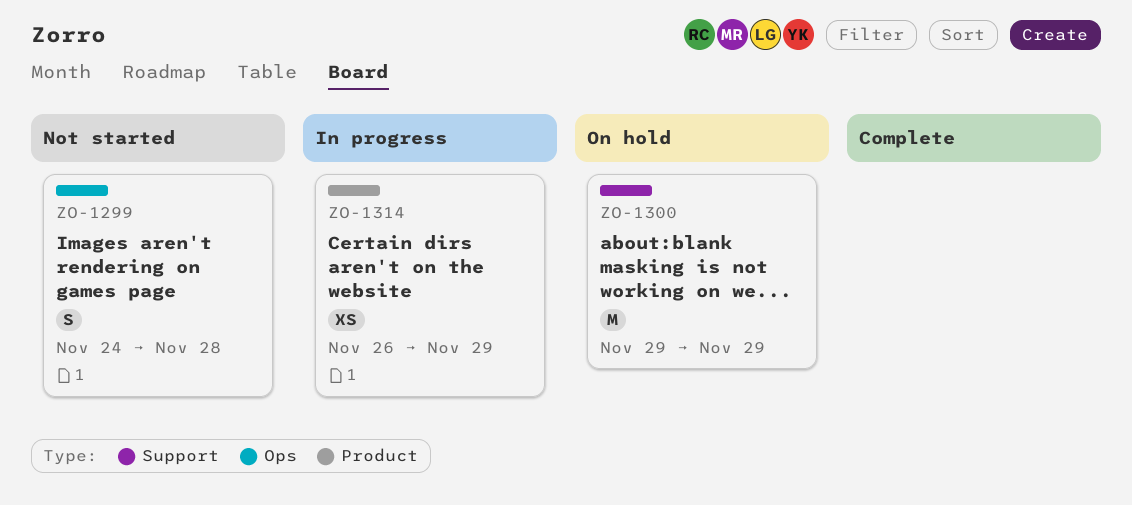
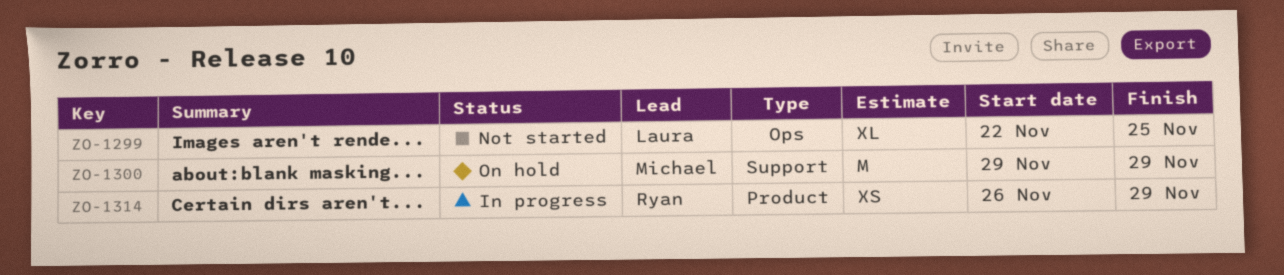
ZO-1299, estimate: S -> XL
ZO-1299, start: Nov 24 -> Nov 22
ZO-1299, due: Nov 28 -> Nov 25

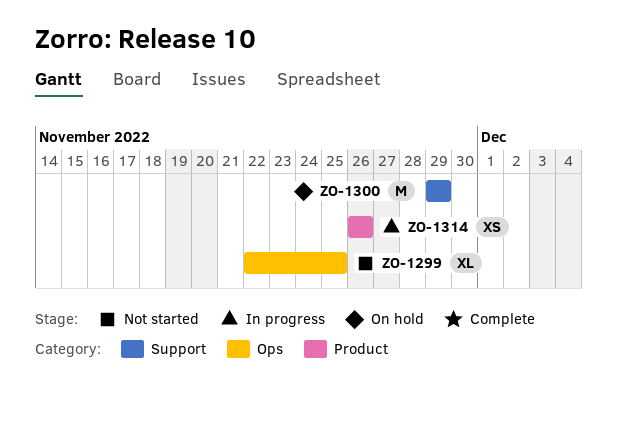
ZO-1314, due: Nov 29 -> Nov 26

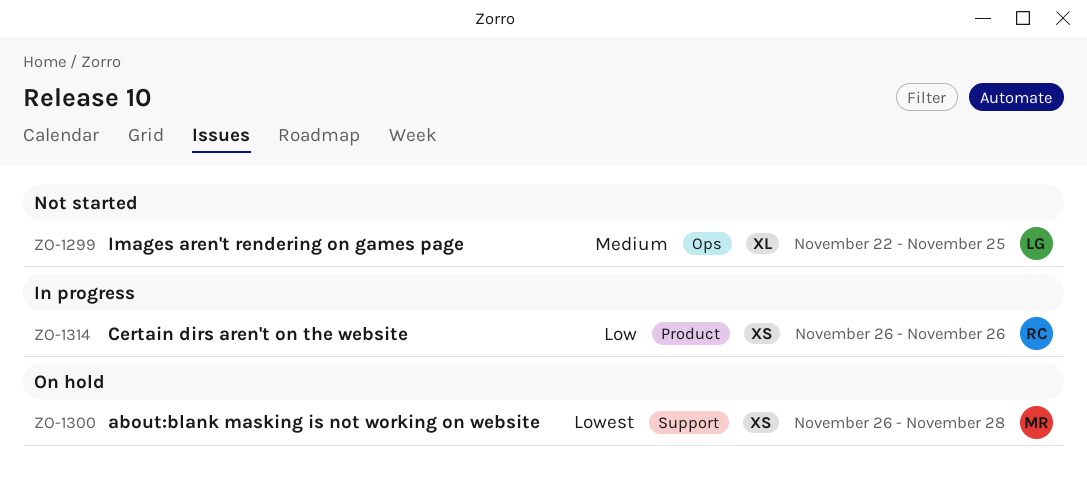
ZO-1300, estimate: M -> XS
ZO-1300, start: Nov 29 -> Nov 26
ZO-1300, due: Nov 29 -> Nov 28

